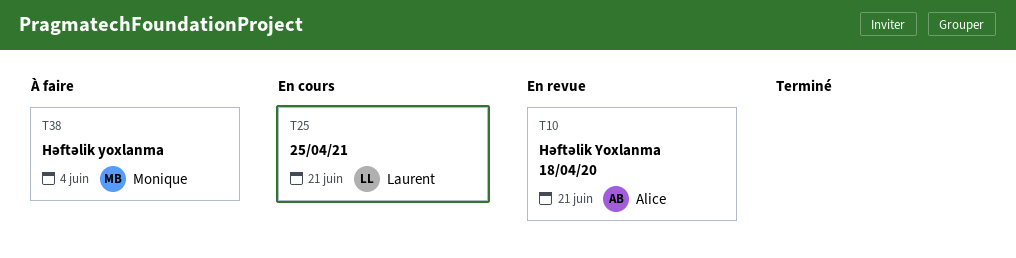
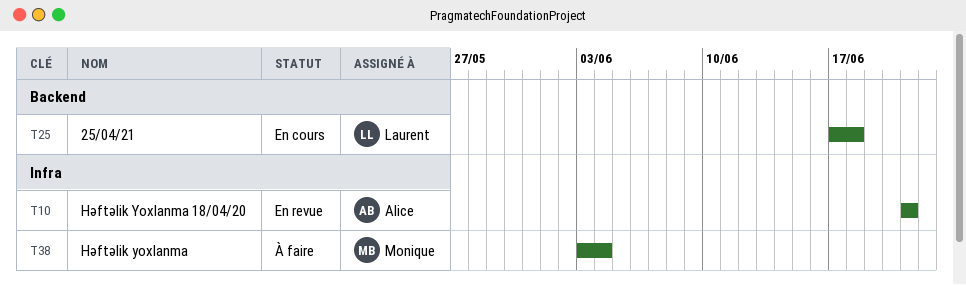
T25, due: Jun 21 -> Jun 18

